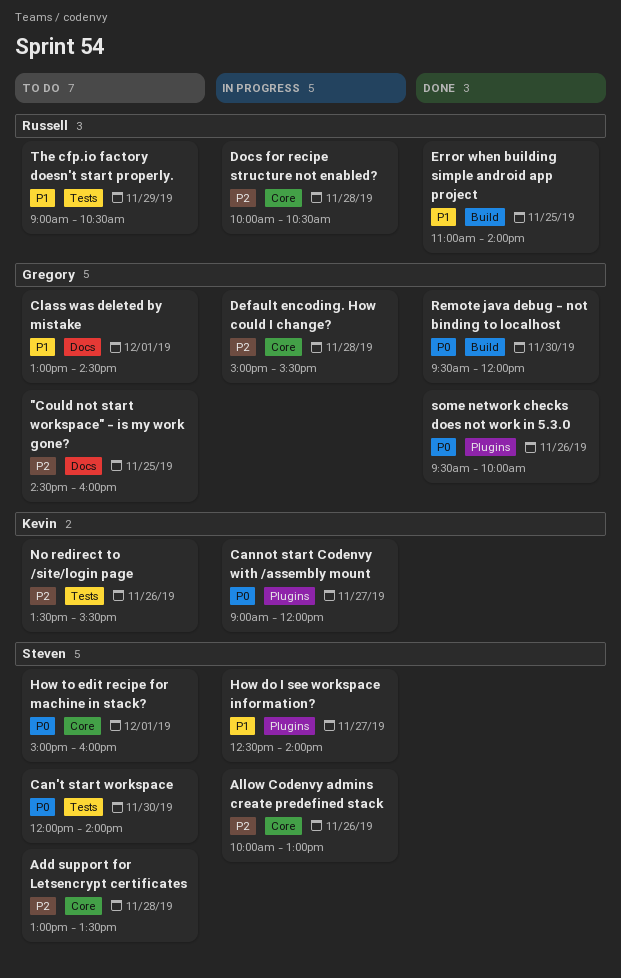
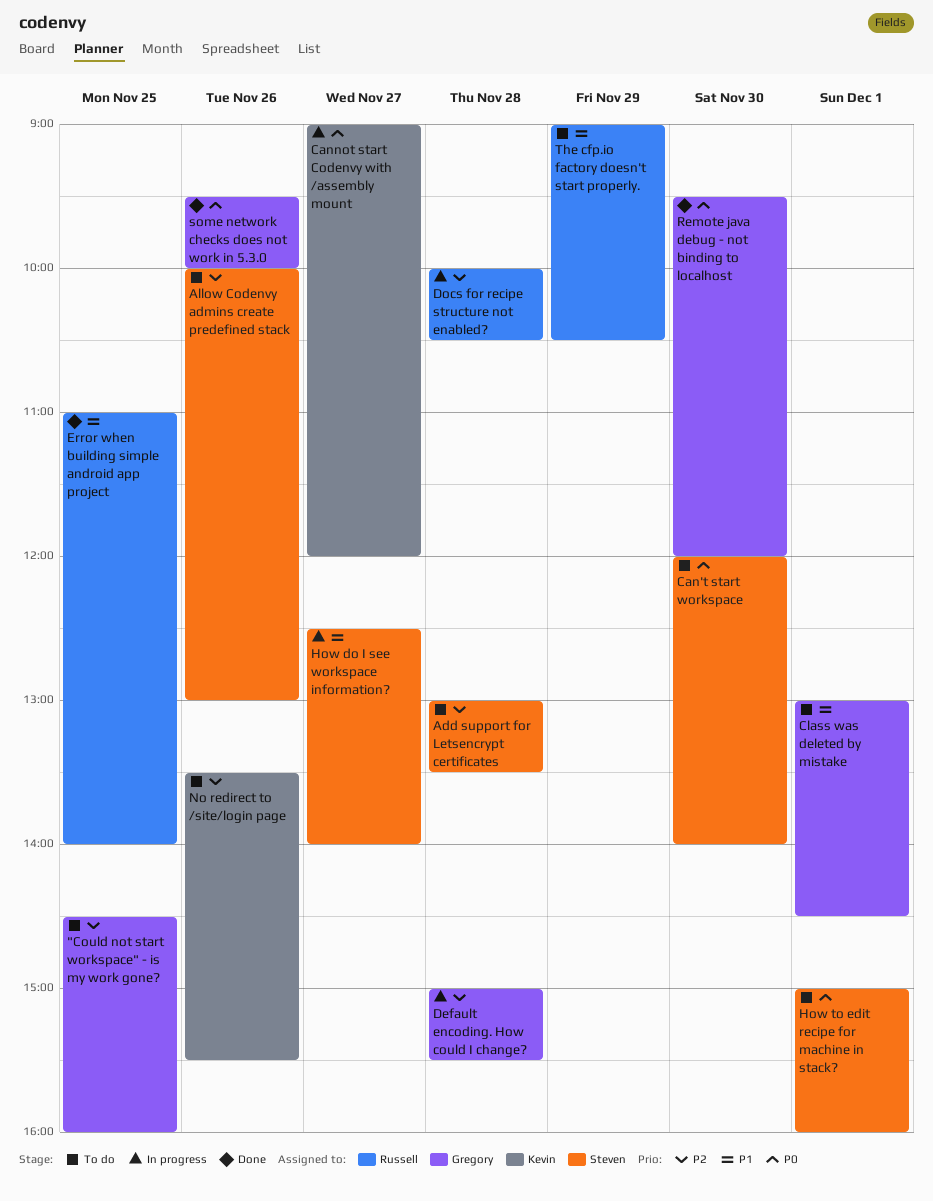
Allow Codenvy admins create predefined stack, status: In progress -> To do

